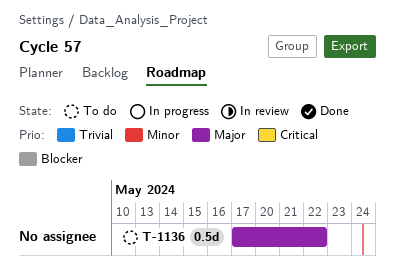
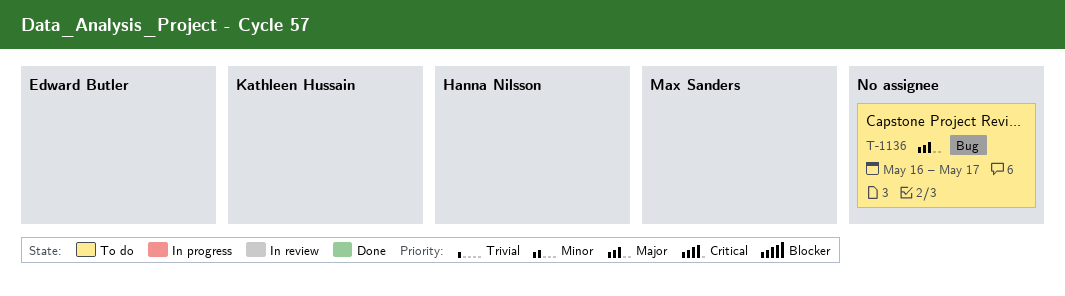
T-1136, start: May 17 -> May 16
T-1136, due: May 22 -> May 17

